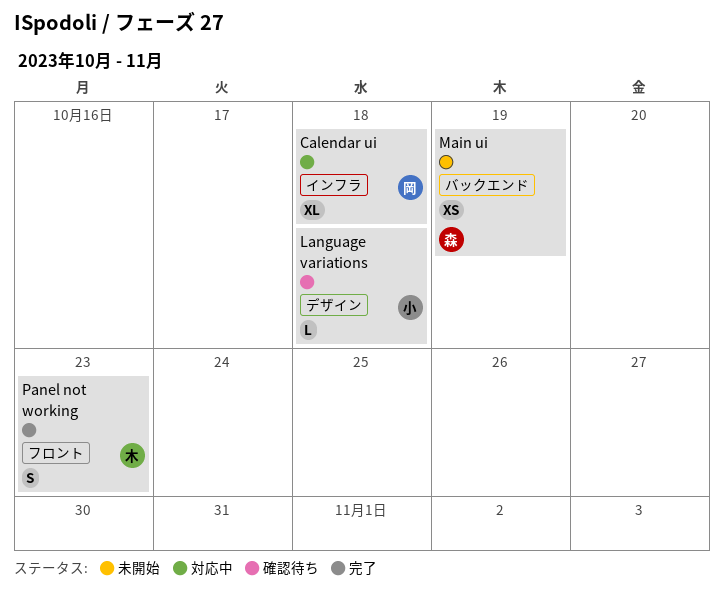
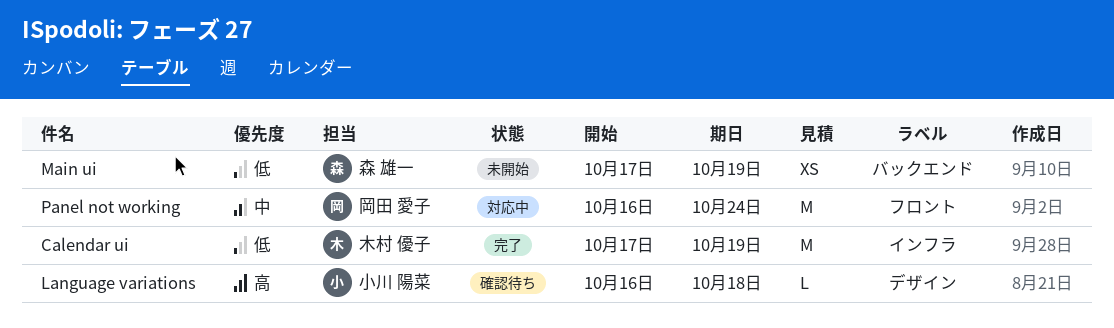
Calendar ui, status: 対応中 -> 完了
Calendar ui, owner: 岡田 愛子 -> 木村 優子
Calendar ui, estimate: XL -> M
Calendar ui, due: Oct 18 -> Oct 19
Panel not working, status: 完了 -> 対応中
Panel not working, owner: 木村 優子 -> 岡田 愛子
Panel not working, estimate: S -> M
Panel not working, due: Oct 23 -> Oct 24

